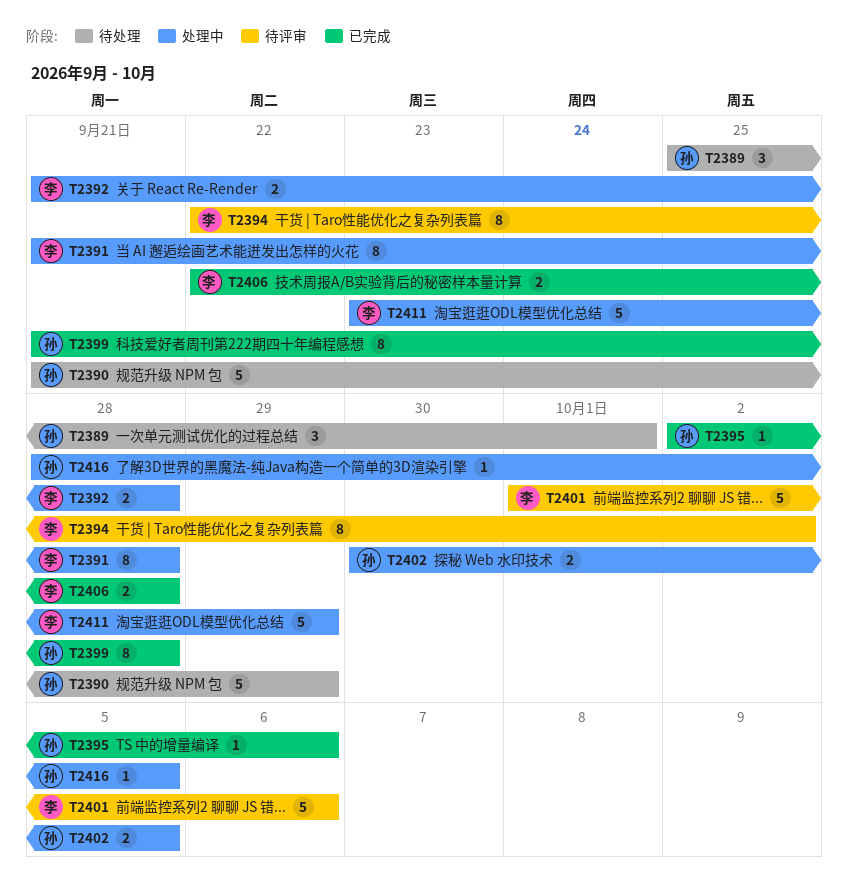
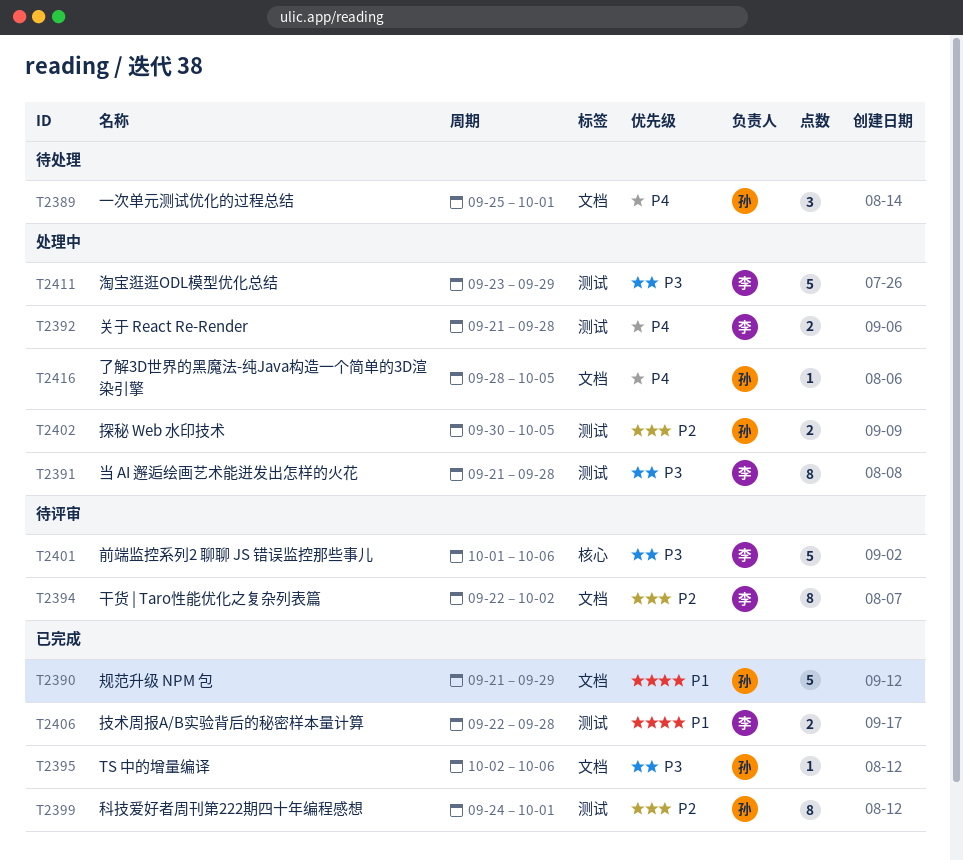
T2390, status: 待处理 -> 已完成
T2399, start: Sep 21 -> Sep 24
T2399, due: Sep 28 -> Oct 1

